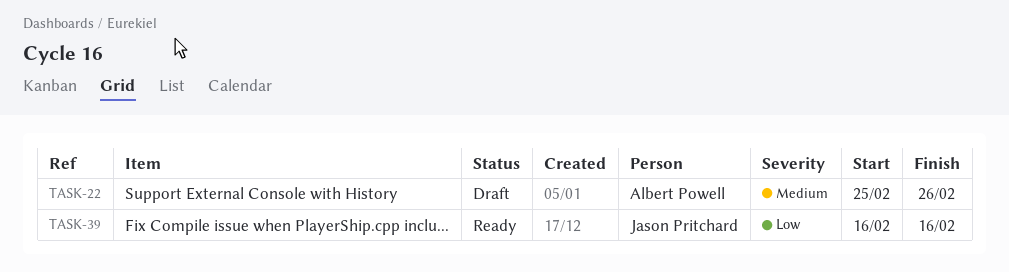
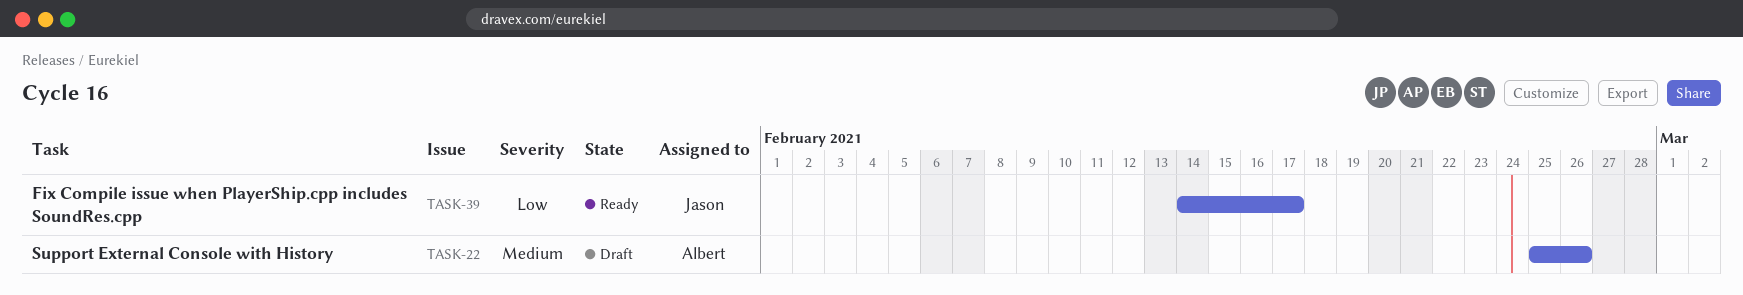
TASK-39, start: Feb 16 -> Feb 14
TASK-39, due: Feb 16 -> Feb 17

